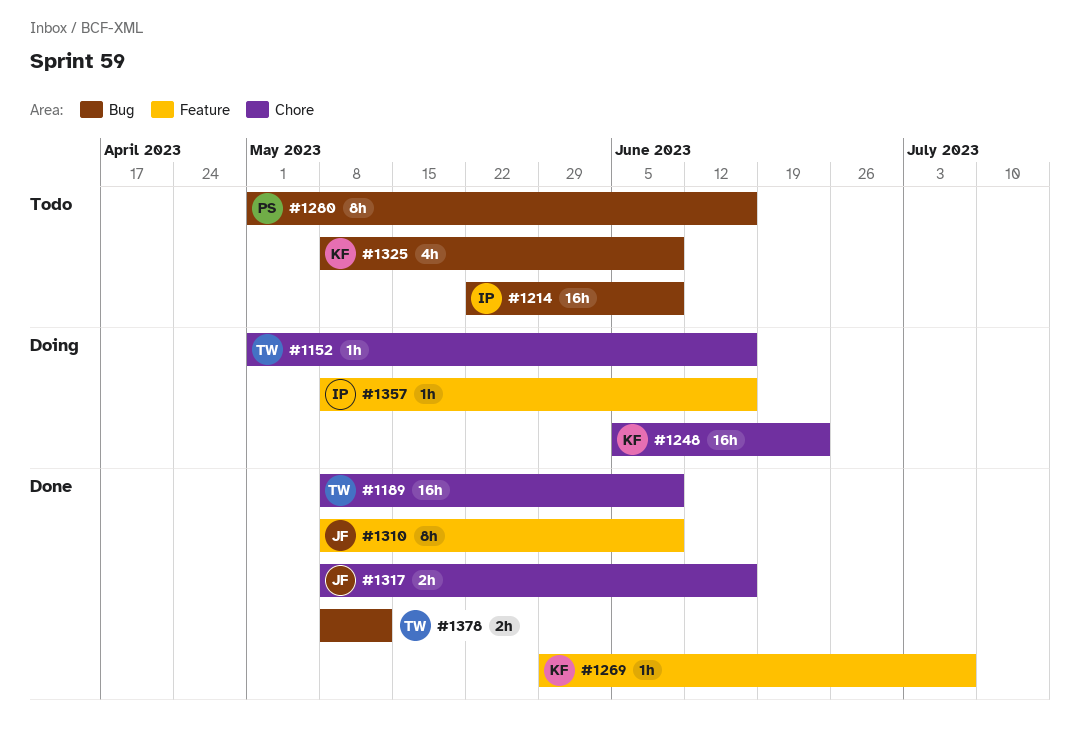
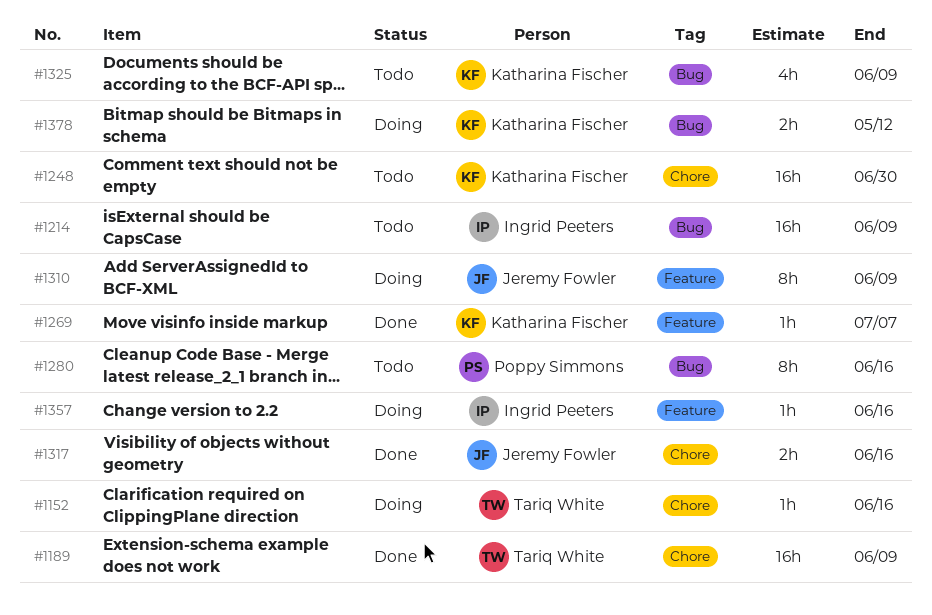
#1248, status: Doing -> Todo
#1248, due: Jun 23 -> Jun 30
#1310, status: Done -> Doing
#1378, status: Done -> Doing
#1378, owner: Tariq White -> Katharina Fischer

